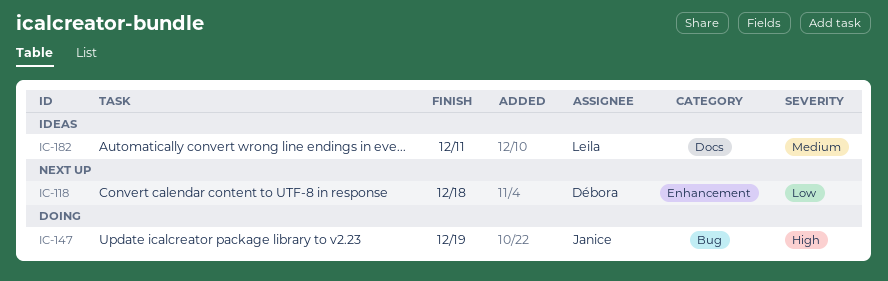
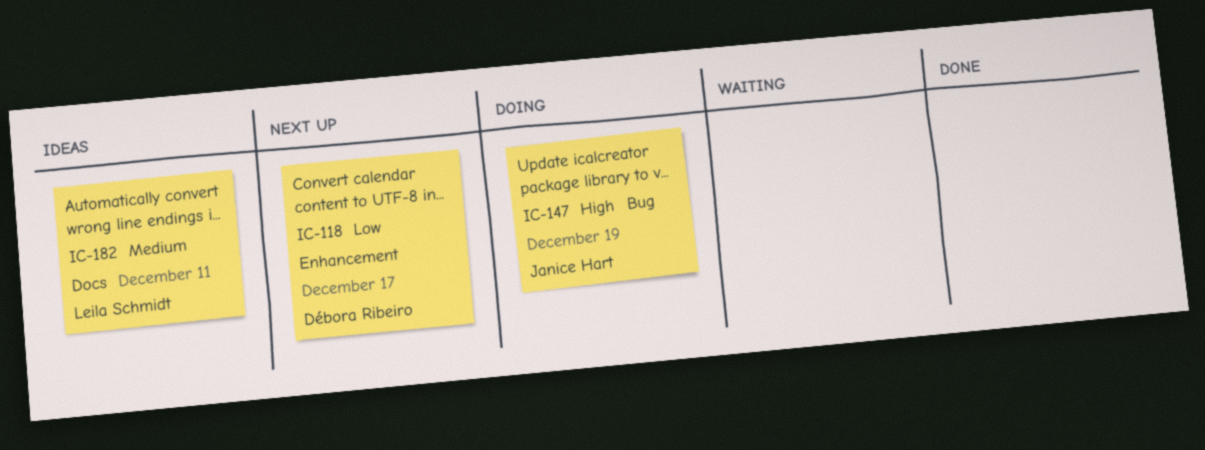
IC-118, due: Dec 18 -> Dec 17

